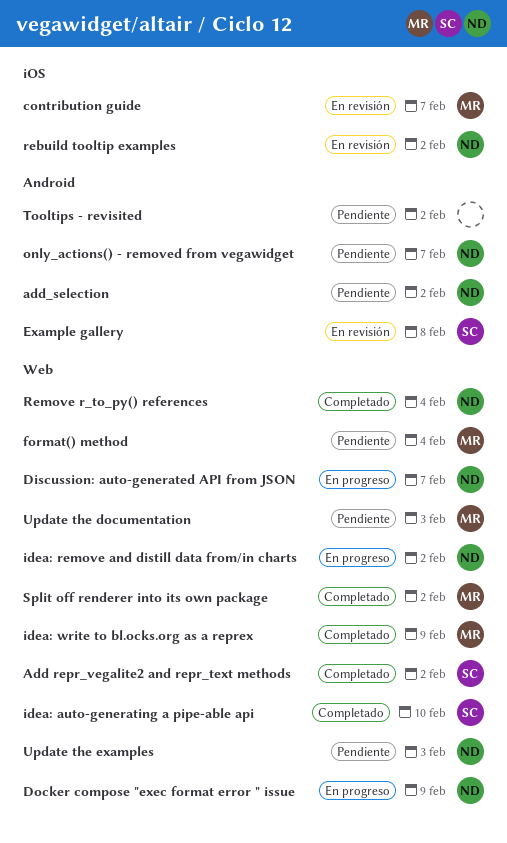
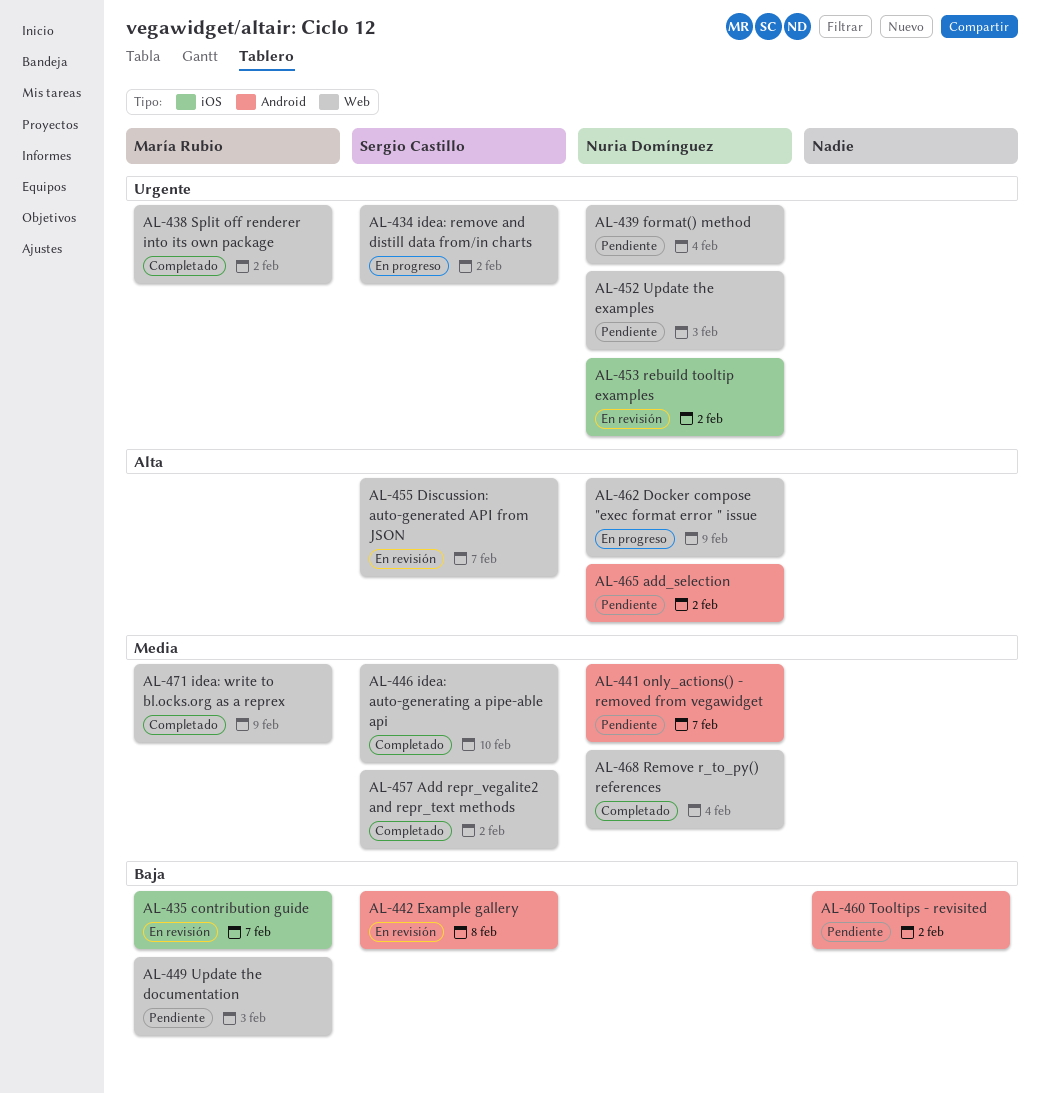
Discussion: auto-generated API from JSON, status: En progreso -> En revisión
Discussion: auto-generated API from JSON, owner: Nuria Domínguez -> Sergio Castillo
format() method, owner: María Rubio -> Nuria Domínguez
idea: remove and distill data from/in charts, owner: Nuria Domínguez -> Sergio Castillo

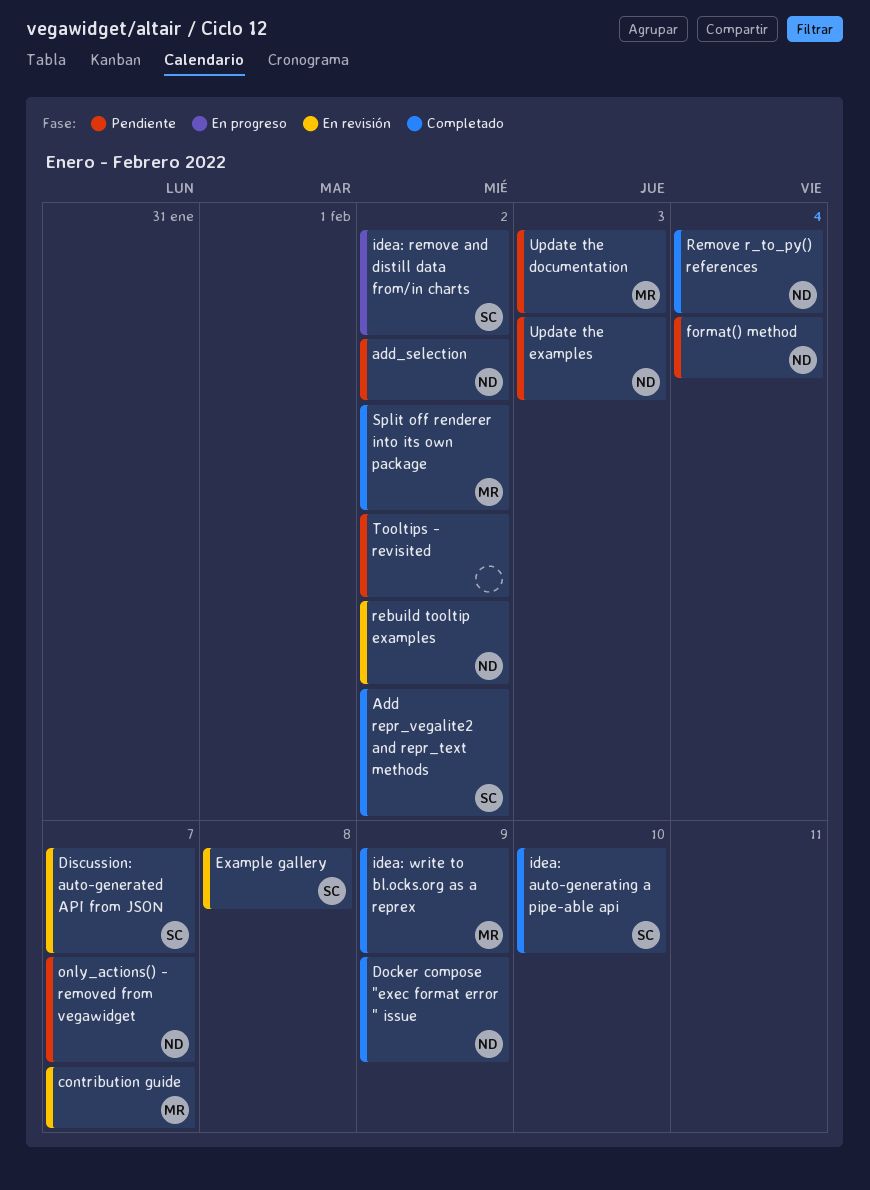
Docker compose "exec format error " issue, status: En progreso -> Completado

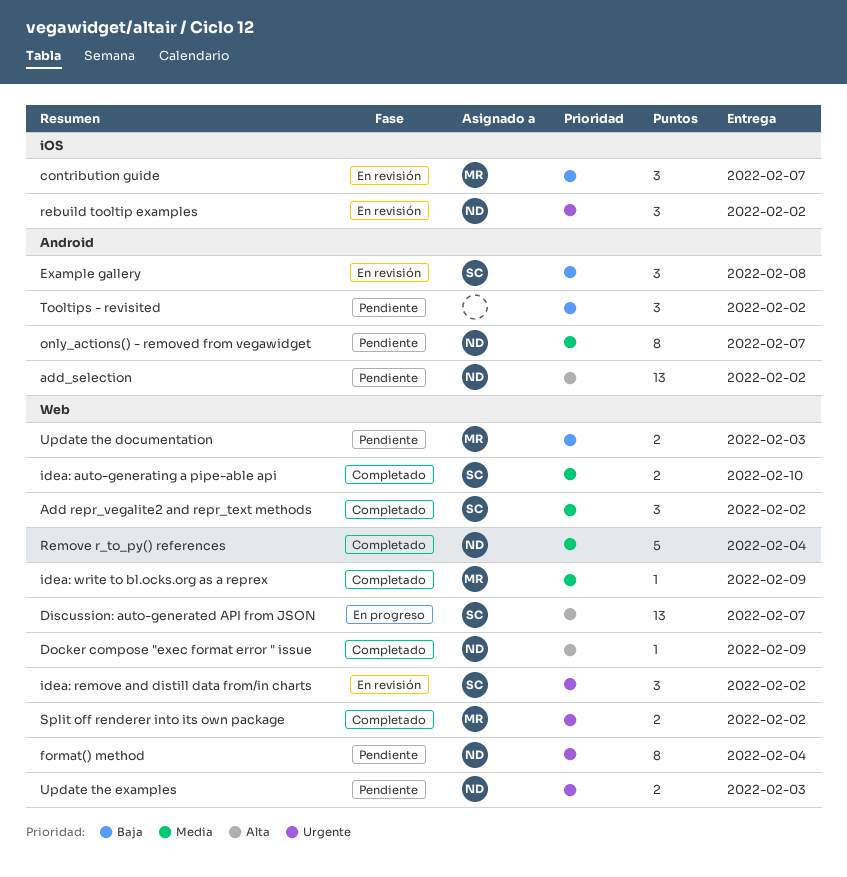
Discussion: auto-generated API from JSON, status: En revisión -> En progreso
idea: remove and distill data from/in charts, status: En progreso -> En revisión

